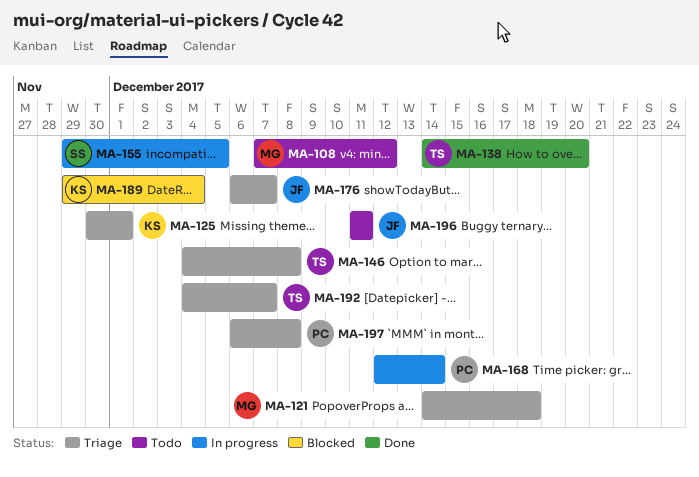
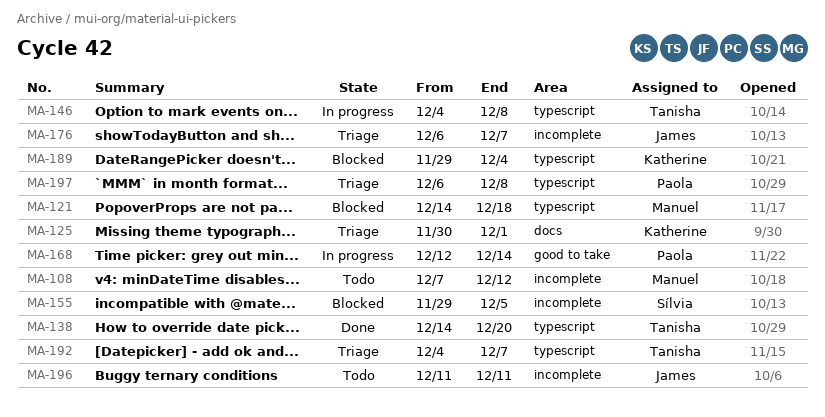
MA-121, status: Triage -> Blocked
MA-146, status: Triage -> In progress
MA-155, status: In progress -> Blocked

